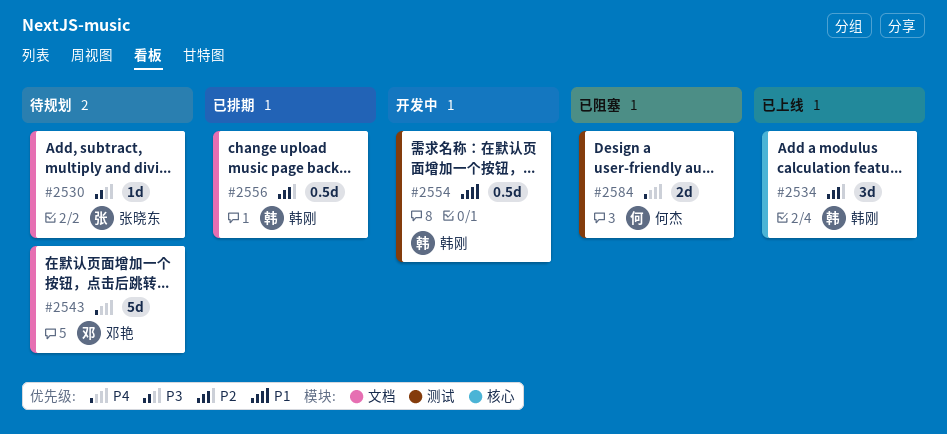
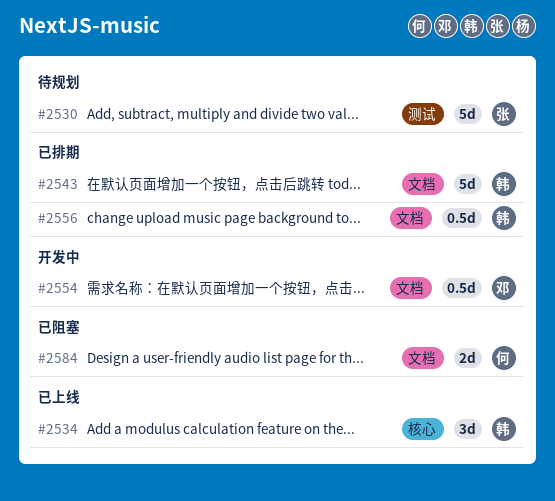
#2530, label: 文档 -> 测试
#2530, estimate: 1d -> 5d
#2543, status: 待规划 -> 已排期
#2543, owner: 邓艳 -> 韩刚
#2554, owner: 韩刚 -> 邓艳
#2554, label: 测试 -> 文档
#2584, label: 测试 -> 文档

